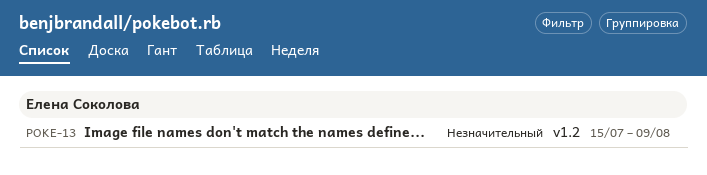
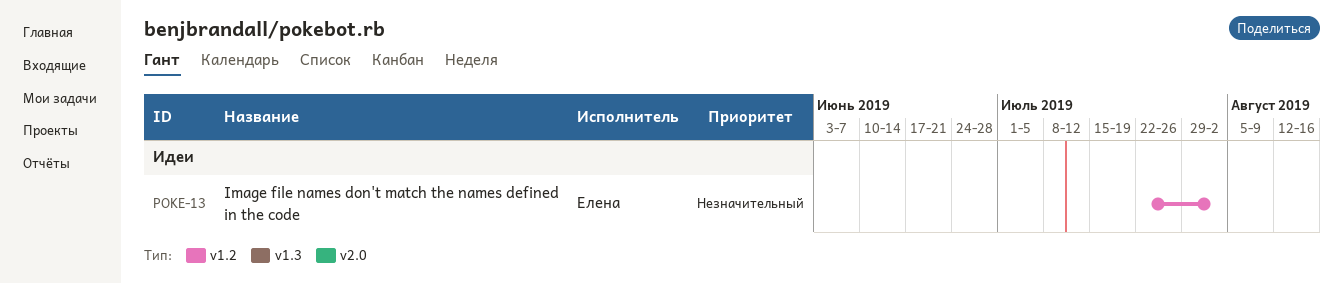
POKE-13, start: Jul 15 -> Jul 22
POKE-13, due: Aug 9 -> Aug 2

